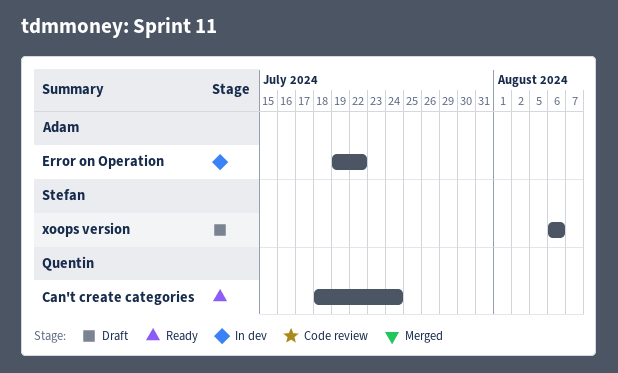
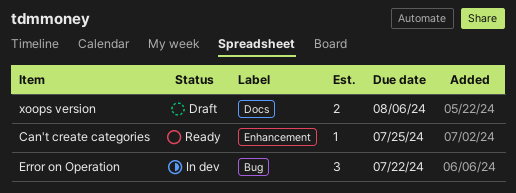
Can't create categories, due: Jul 24 -> Jul 25

